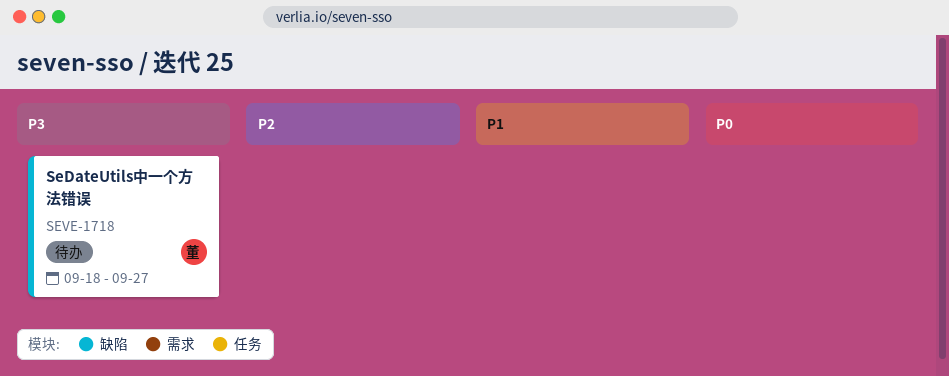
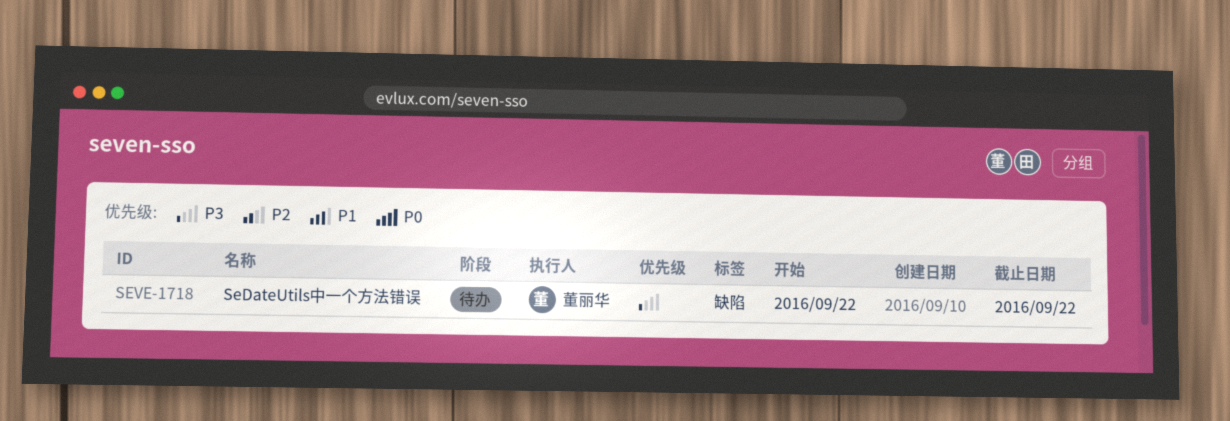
SEVE-1718, start: Sep 18 -> Sep 22
SEVE-1718, due: Sep 27 -> Sep 22

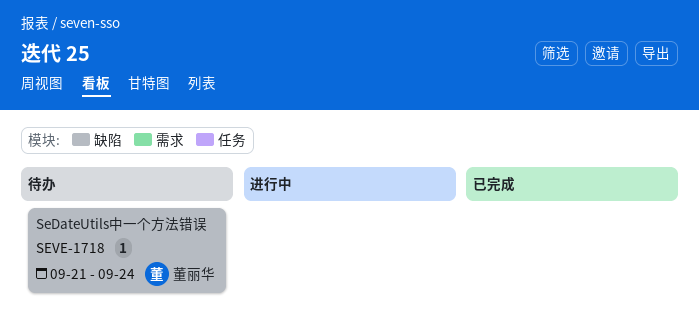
SEVE-1718, start: Sep 22 -> Sep 21
SEVE-1718, due: Sep 22 -> Sep 24

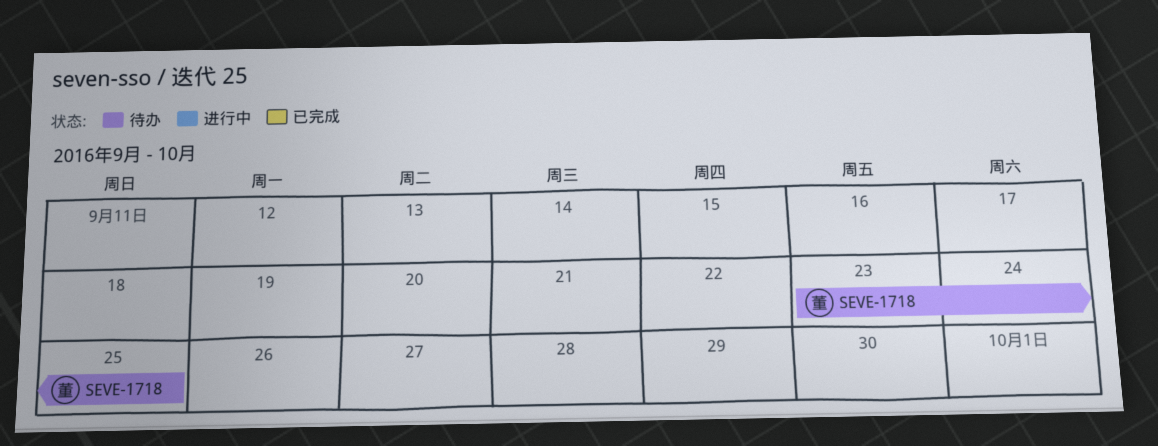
SEVE-1718, start: Sep 21 -> Sep 23
SEVE-1718, due: Sep 24 -> Sep 25

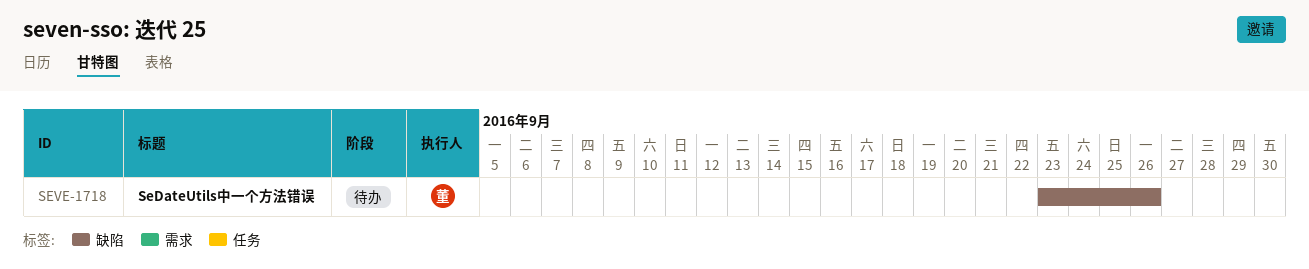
SEVE-1718, due: Sep 25 -> Sep 26

